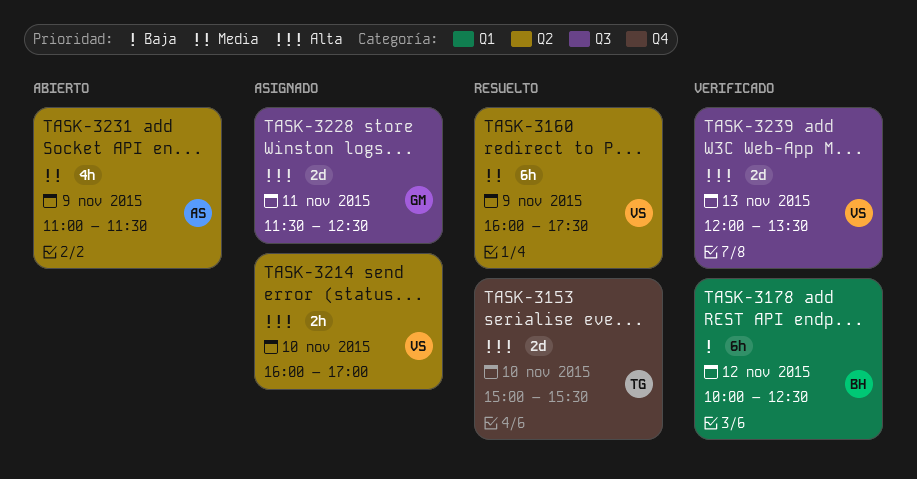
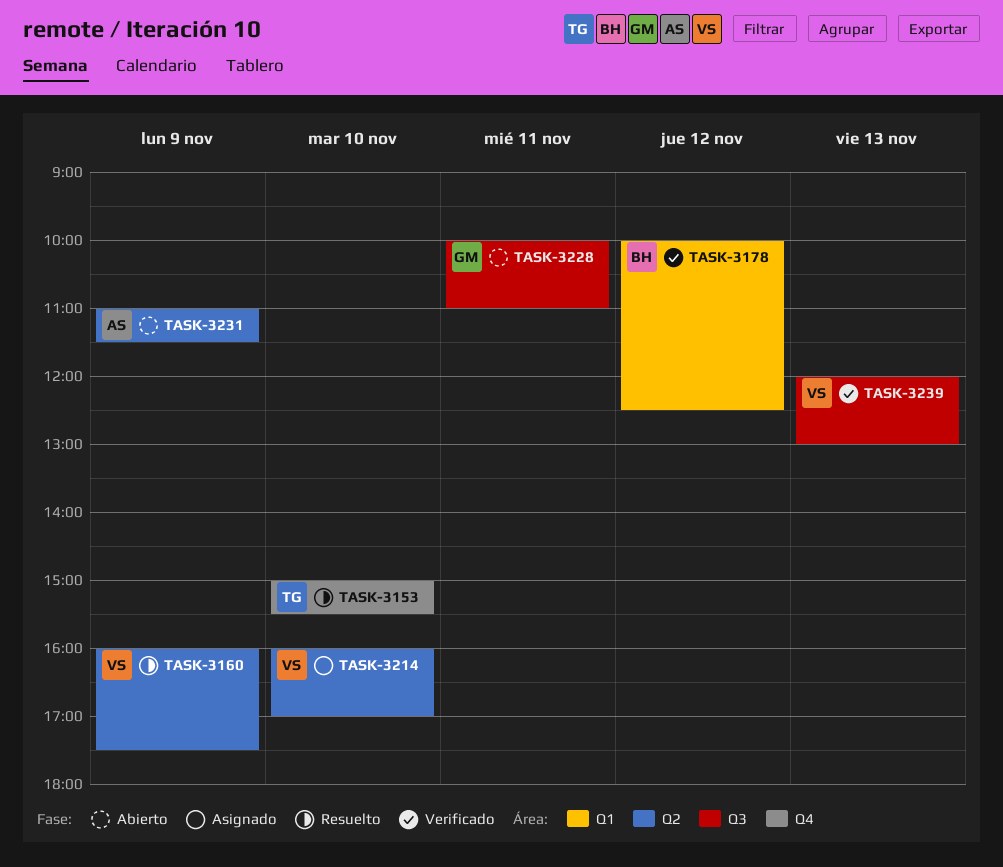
TASK-3228, status: Asignado -> Abierto
TASK-3228, begins: 11:30 -> 10:00
TASK-3228, ends: 12:30 -> 11:00
TASK-3239, ends: 13:30 -> 13:00

